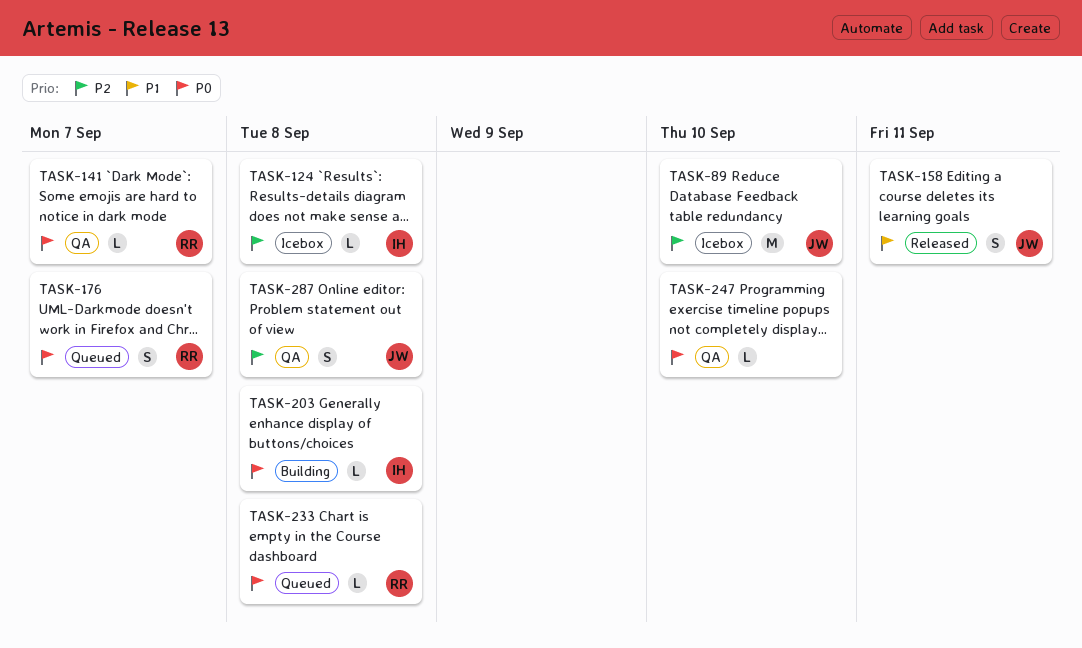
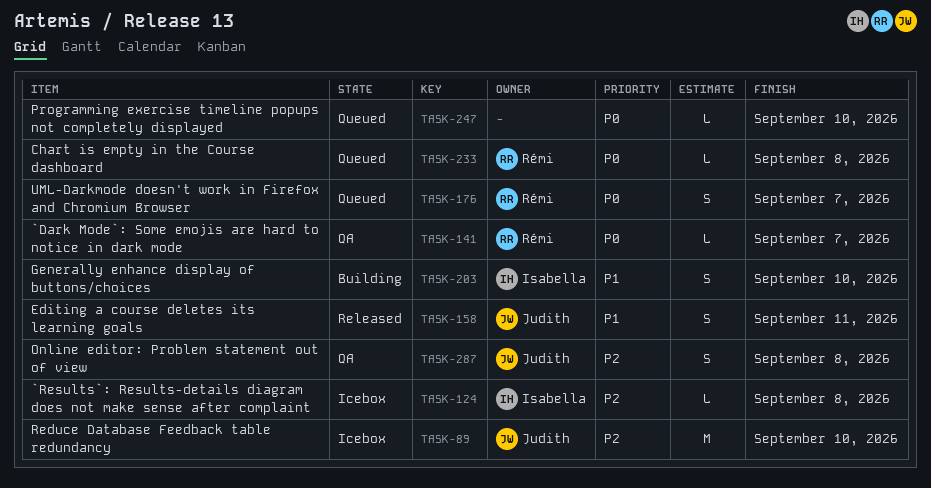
TASK-203, priority: P0 -> P1
TASK-203, estimate: L -> S
TASK-203, due: Sep 8 -> Sep 10
TASK-247, status: QA -> Queued

